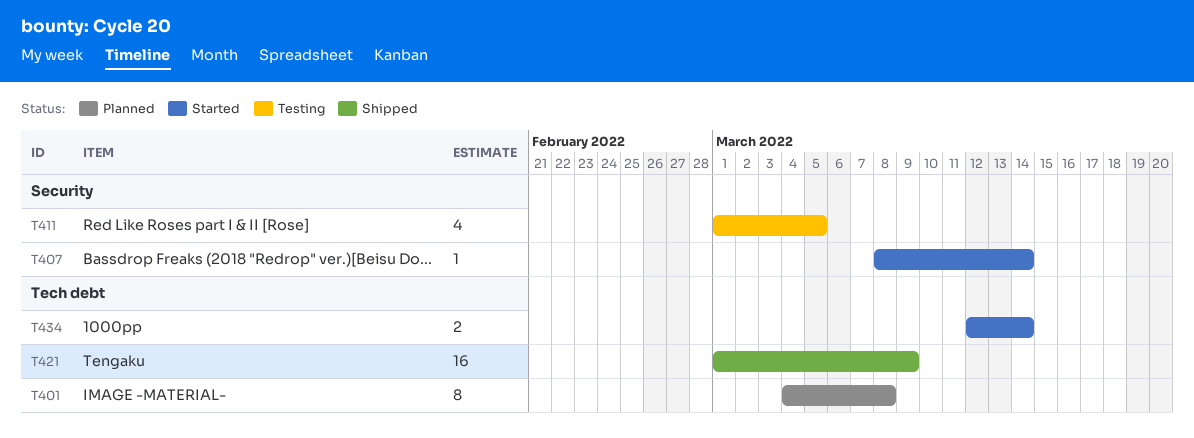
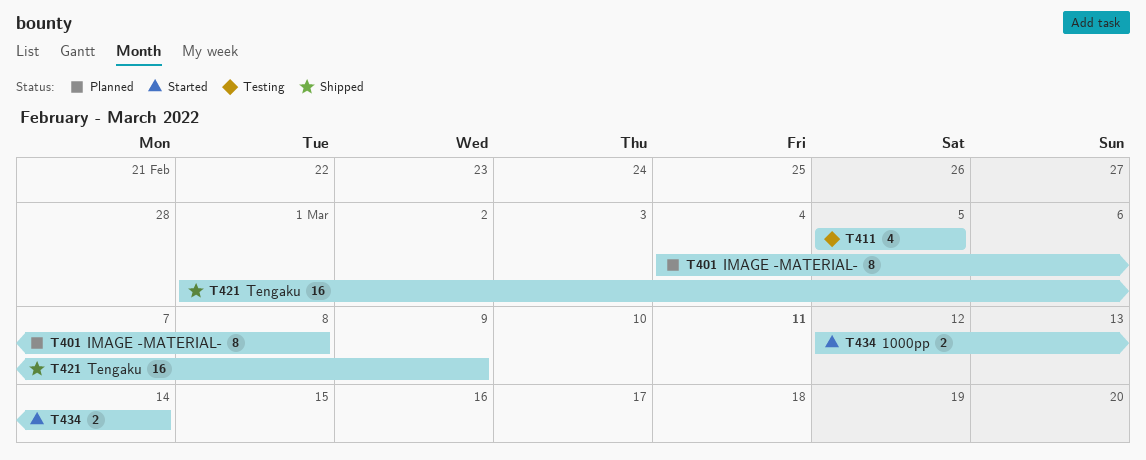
T407: present -> none
T411, start: Mar 1 -> Mar 5

